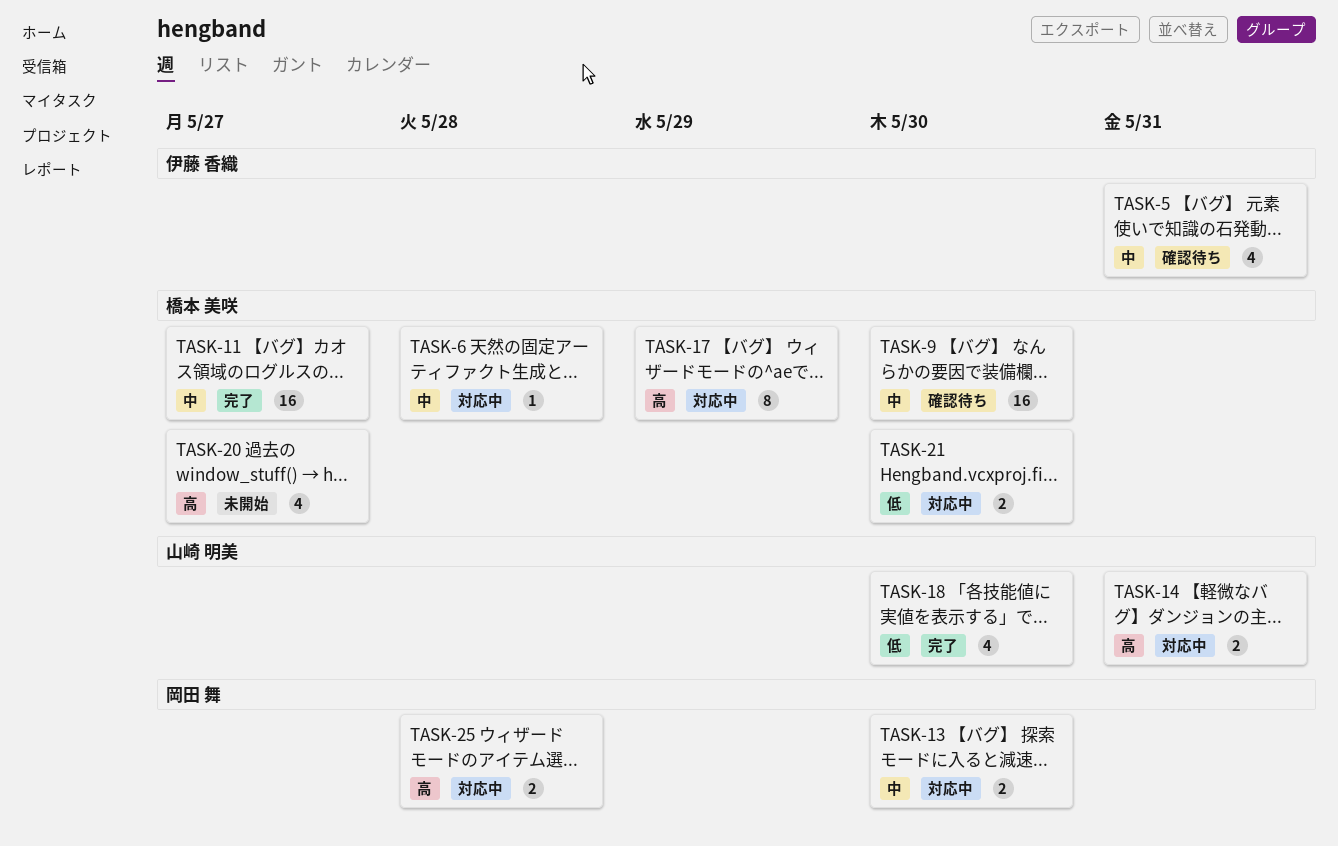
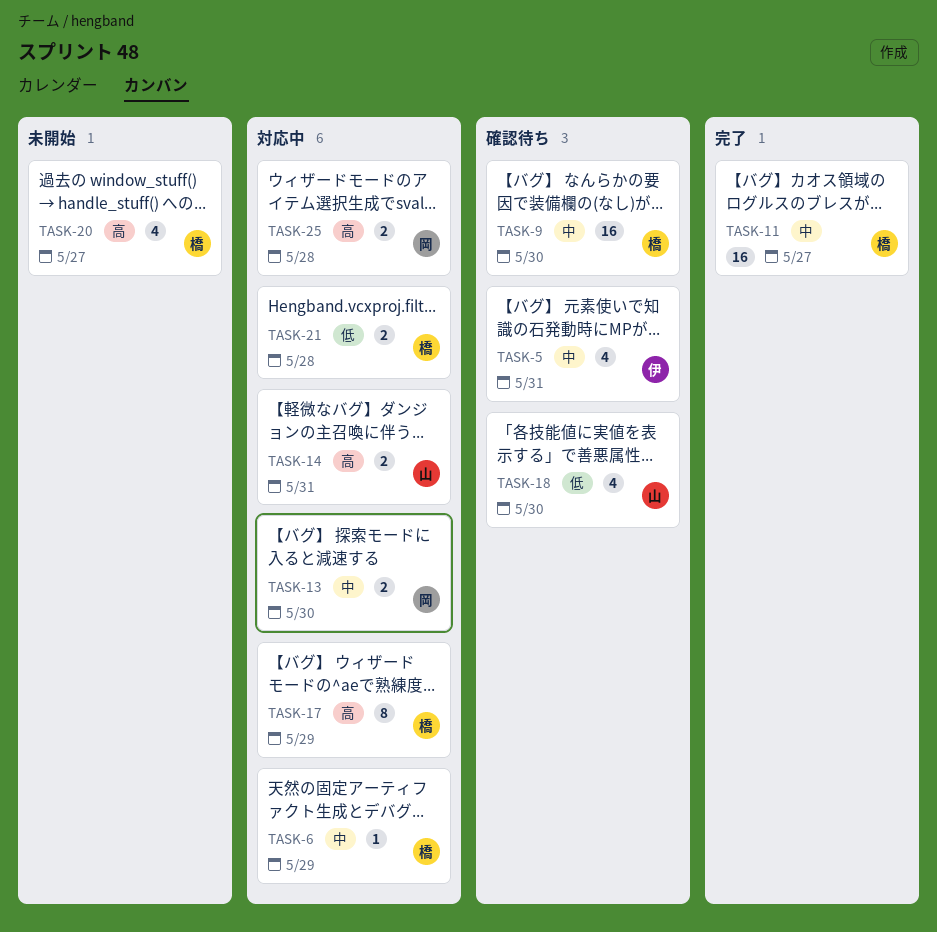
TASK-6, due: May 28 -> May 29
TASK-18, status: 完了 -> 確認待ち
TASK-21, due: May 30 -> May 28

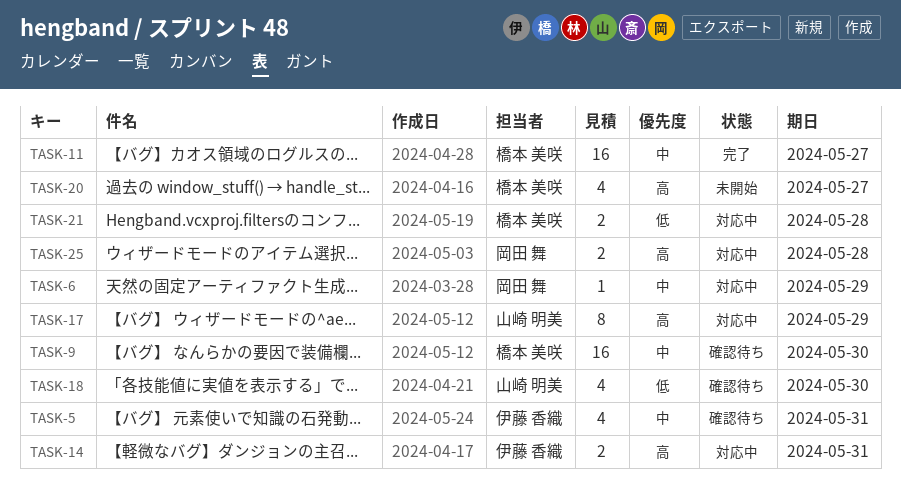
TASK-6, owner: 橋本 美咲 -> 岡田 舞
TASK-13: present -> none
TASK-14, owner: 山崎 明美 -> 伊藤 香織
TASK-17, owner: 橋本 美咲 -> 山崎 明美

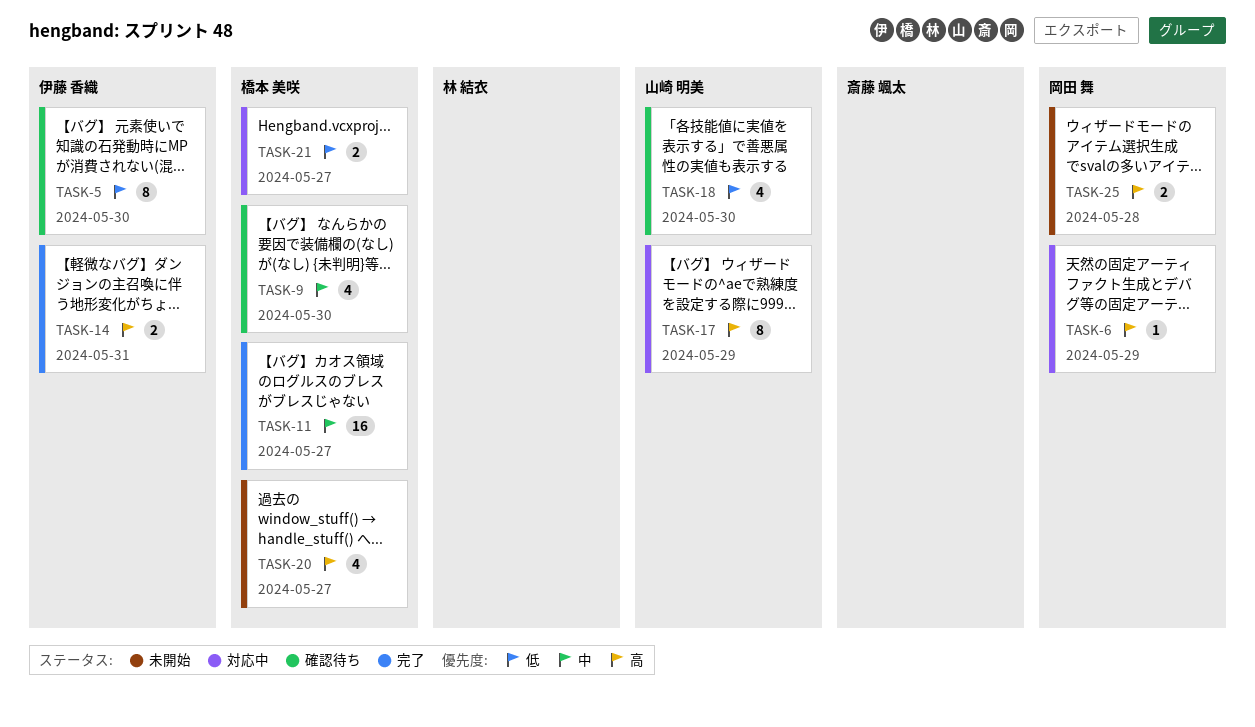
TASK-5, priority: 中 -> 低
TASK-5, estimate: 4 -> 8
TASK-5, due: May 31 -> May 30
TASK-6, priority: 中 -> 高
TASK-9, estimate: 16 -> 4
TASK-14, status: 対応中 -> 完了
TASK-21, due: May 28 -> May 27
TASK-25, status: 対応中 -> 未開始

